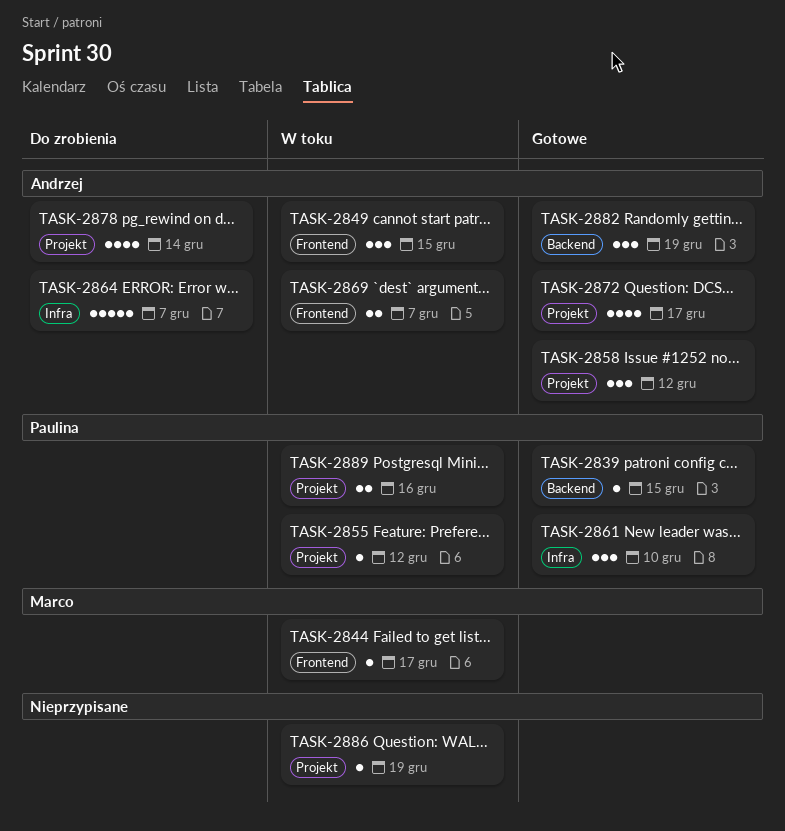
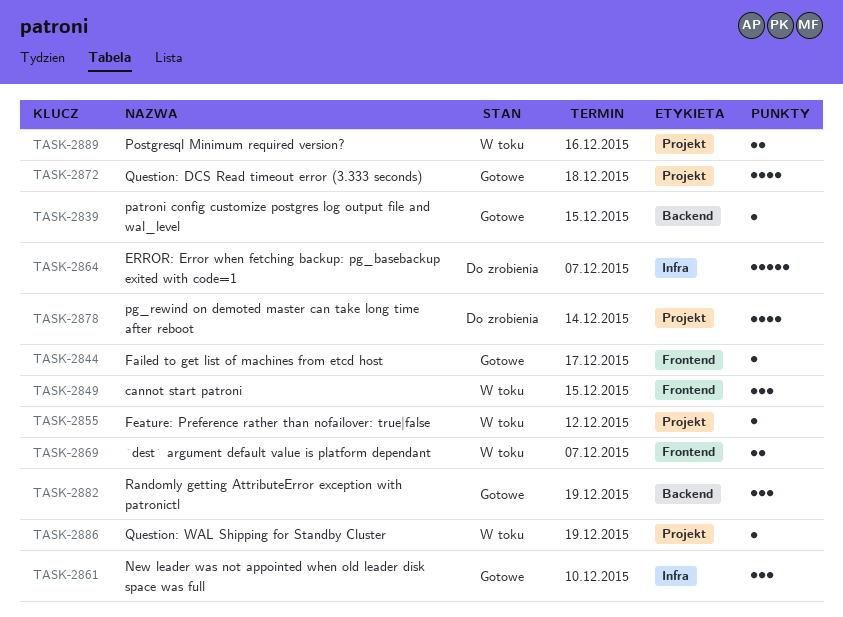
TASK-2844, status: W toku -> Gotowe
TASK-2858: present -> none
TASK-2872, due: Dec 17 -> Dec 18

